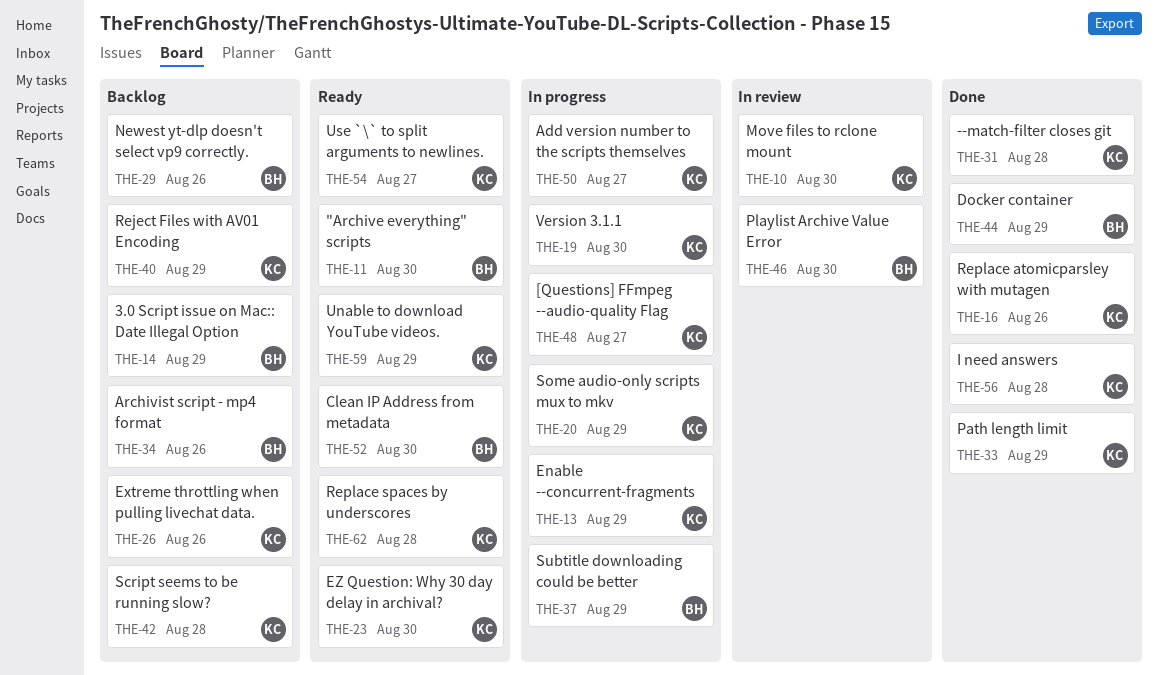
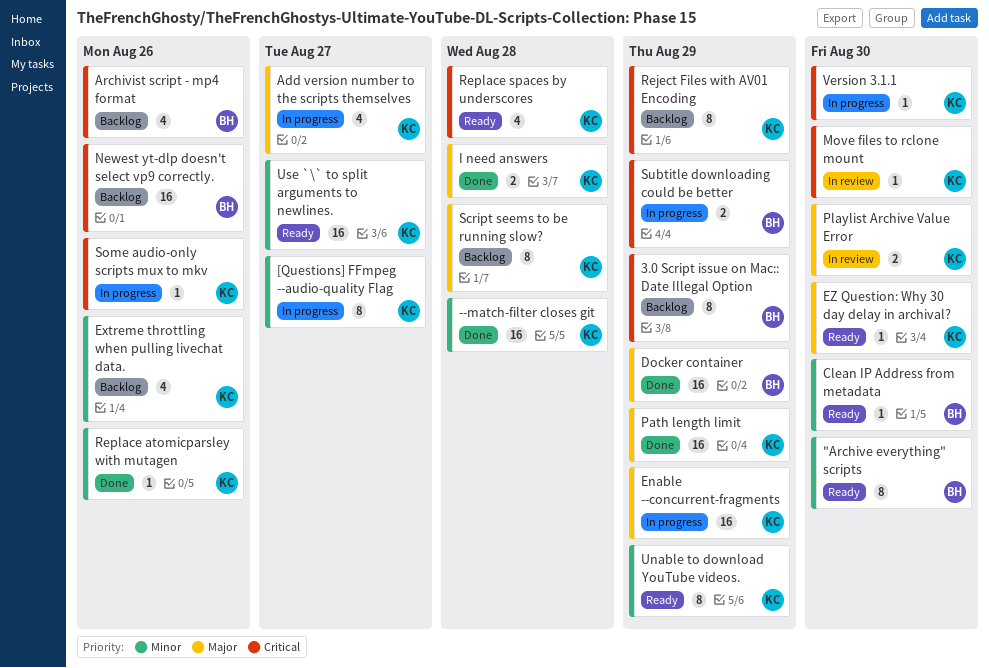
Playlist Archive Value Error, owner: BH -> KC
Some audio-only scripts mux to mkv, due: Aug 29 -> Aug 26

